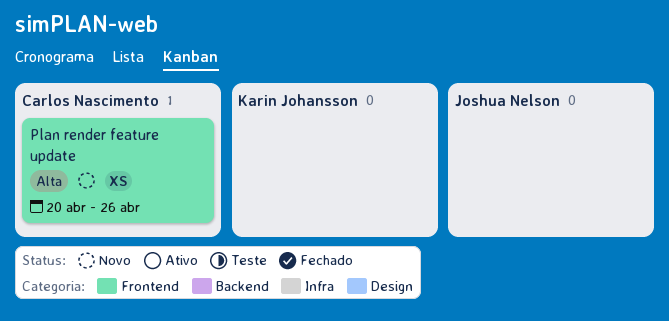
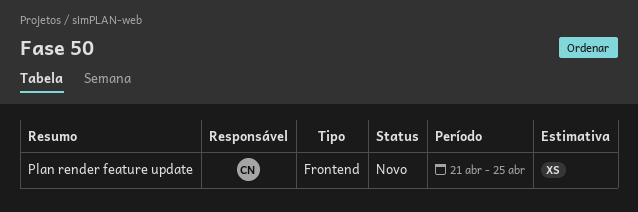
Plan render feature update, start: Apr 20 -> Apr 21
Plan render feature update, due: Apr 26 -> Apr 25

